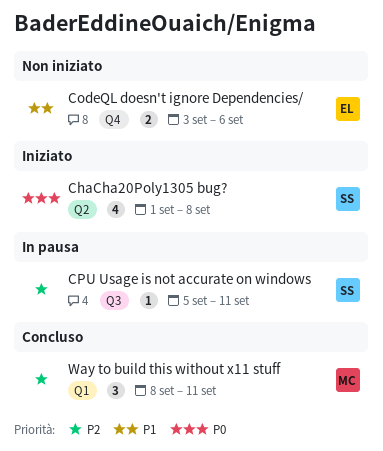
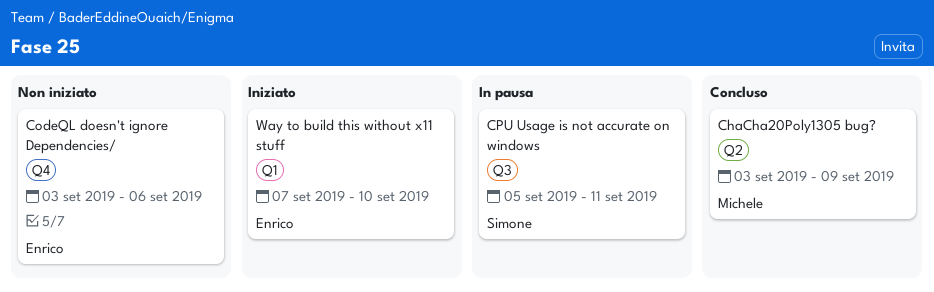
ChaCha20Poly1305 bug?, status: Iniziato -> Concluso
ChaCha20Poly1305 bug?, owner: Simone -> Michele
ChaCha20Poly1305 bug?, start: Sep 1 -> Sep 3
ChaCha20Poly1305 bug?, due: Sep 8 -> Sep 9
Way to build this without x11 stuff, status: Concluso -> Iniziato
Way to build this without x11 stuff, owner: Michele -> Enrico
Way to build this without x11 stuff, start: Sep 8 -> Sep 7
Way to build this without x11 stuff, due: Sep 11 -> Sep 10

